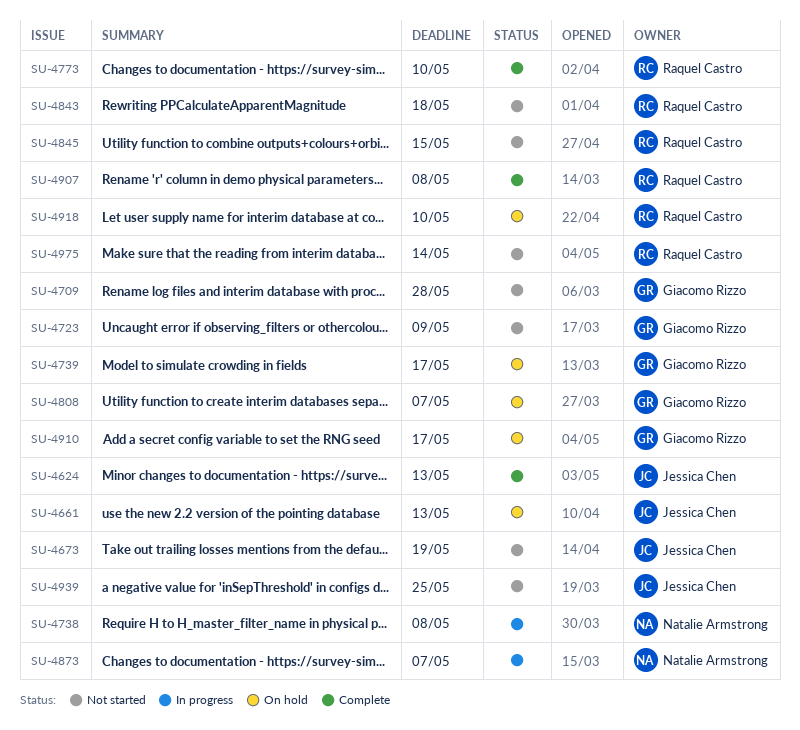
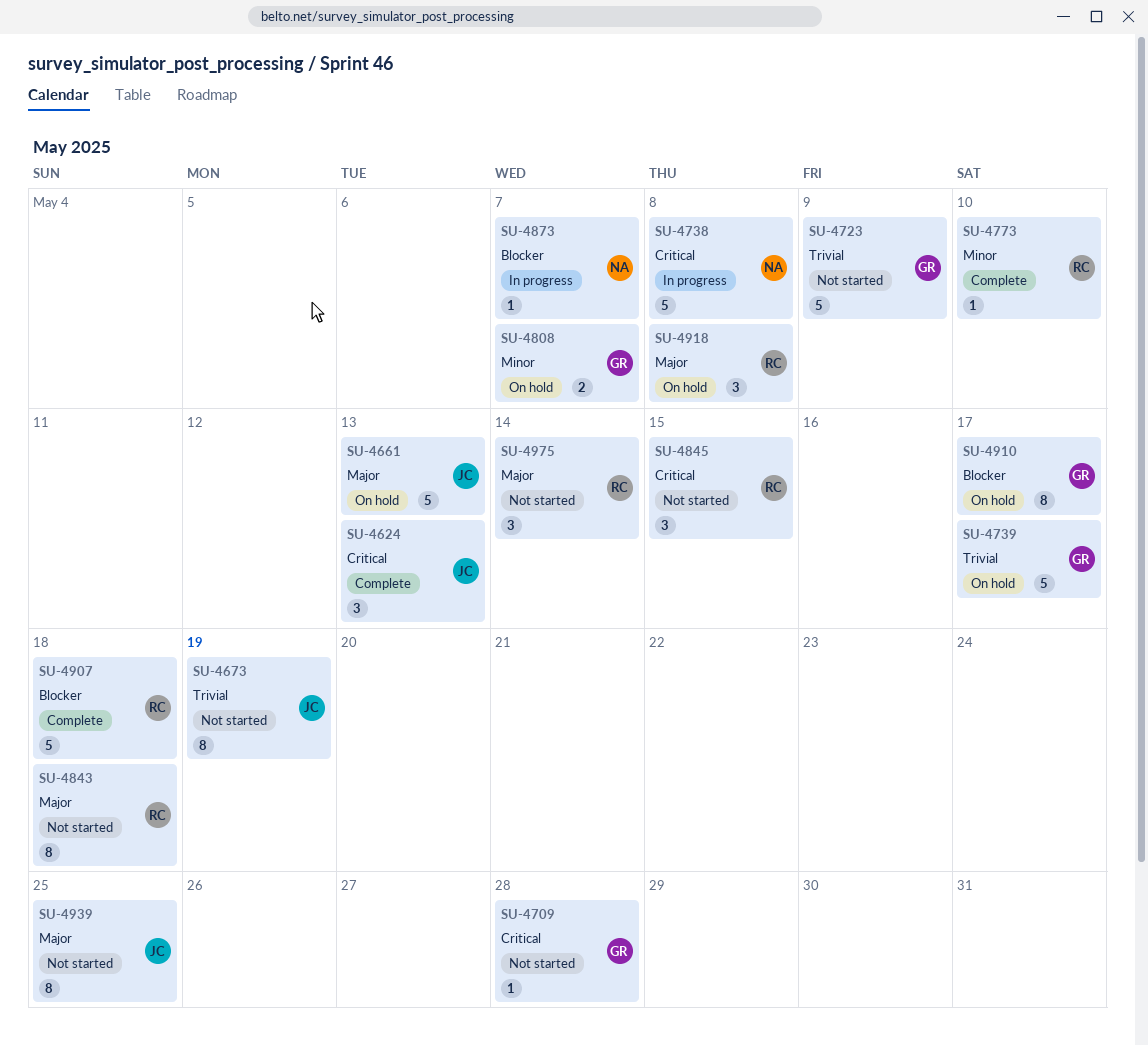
SU-4907, due: May 8 -> May 18
SU-4918, due: May 10 -> May 8

